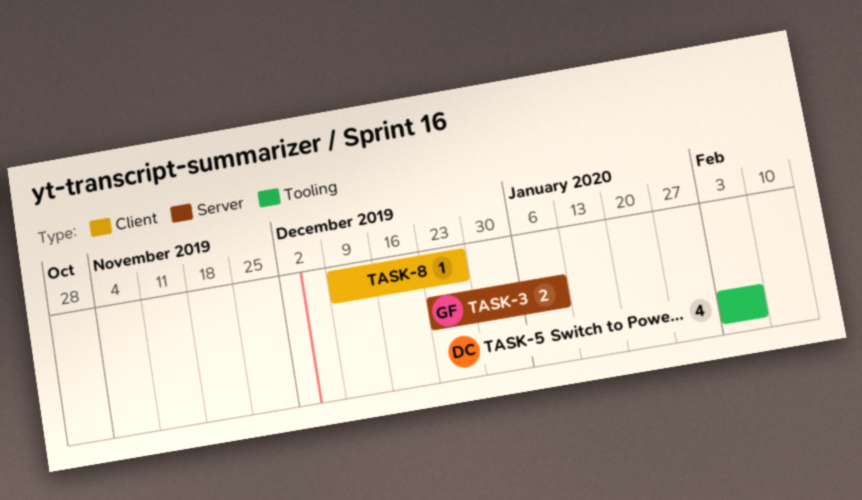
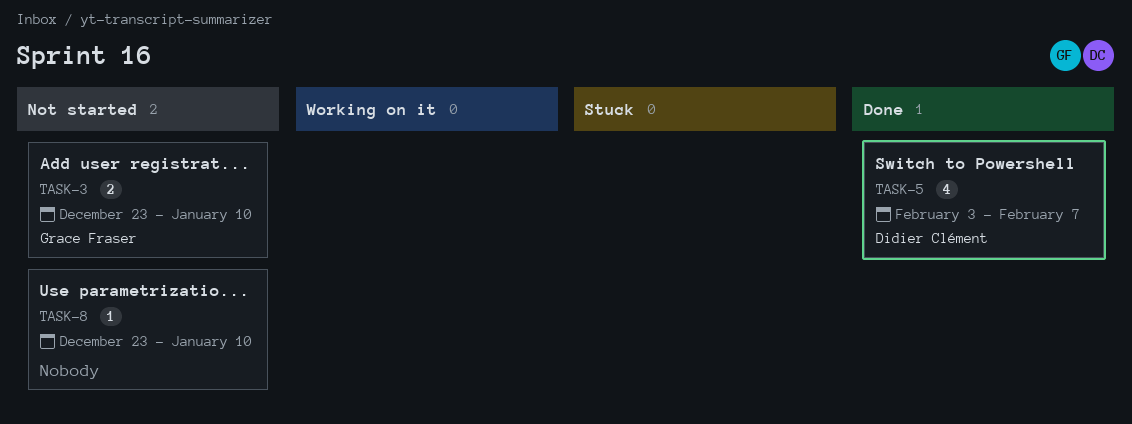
TASK-8, start: Dec 9 -> Dec 23
TASK-8, due: Dec 27 -> Jan 10

